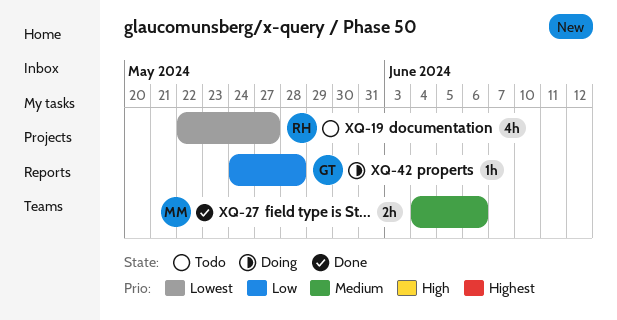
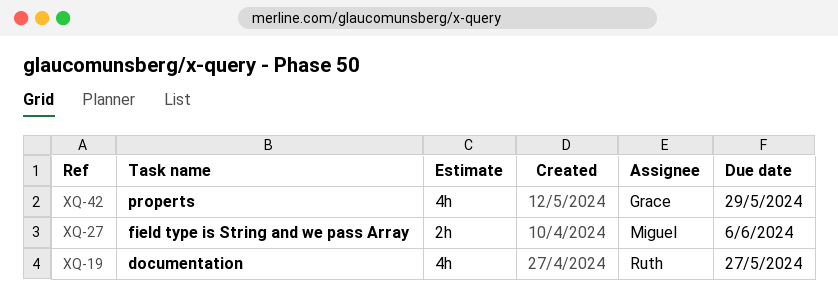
XQ-42, estimate: 1h -> 4h
XQ-42, due: May 28 -> May 29

